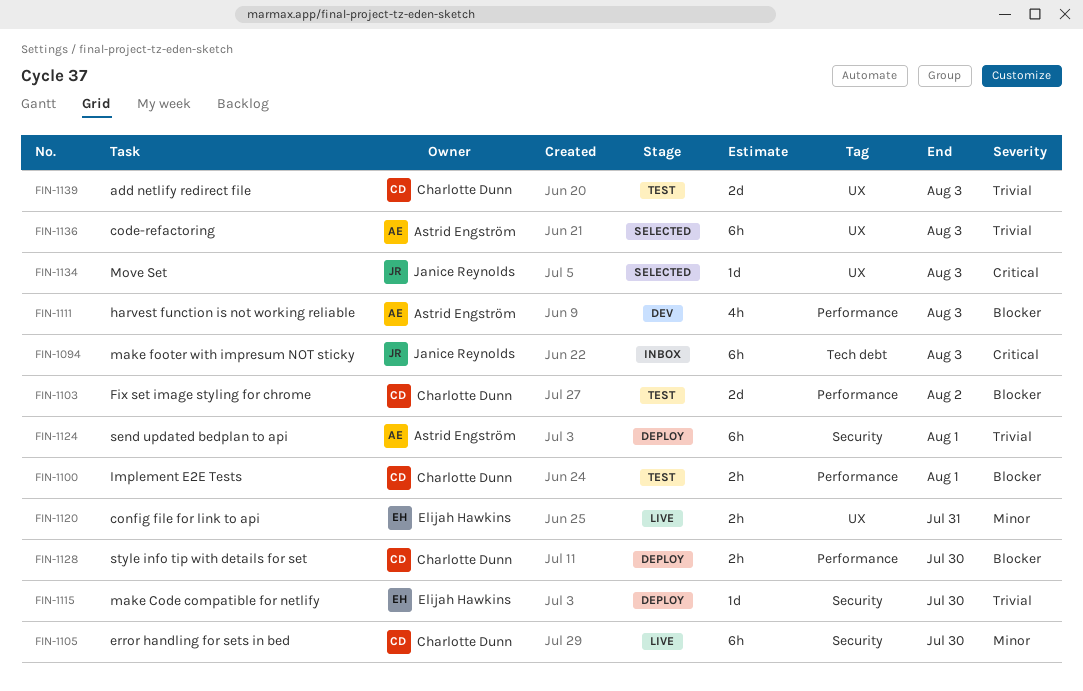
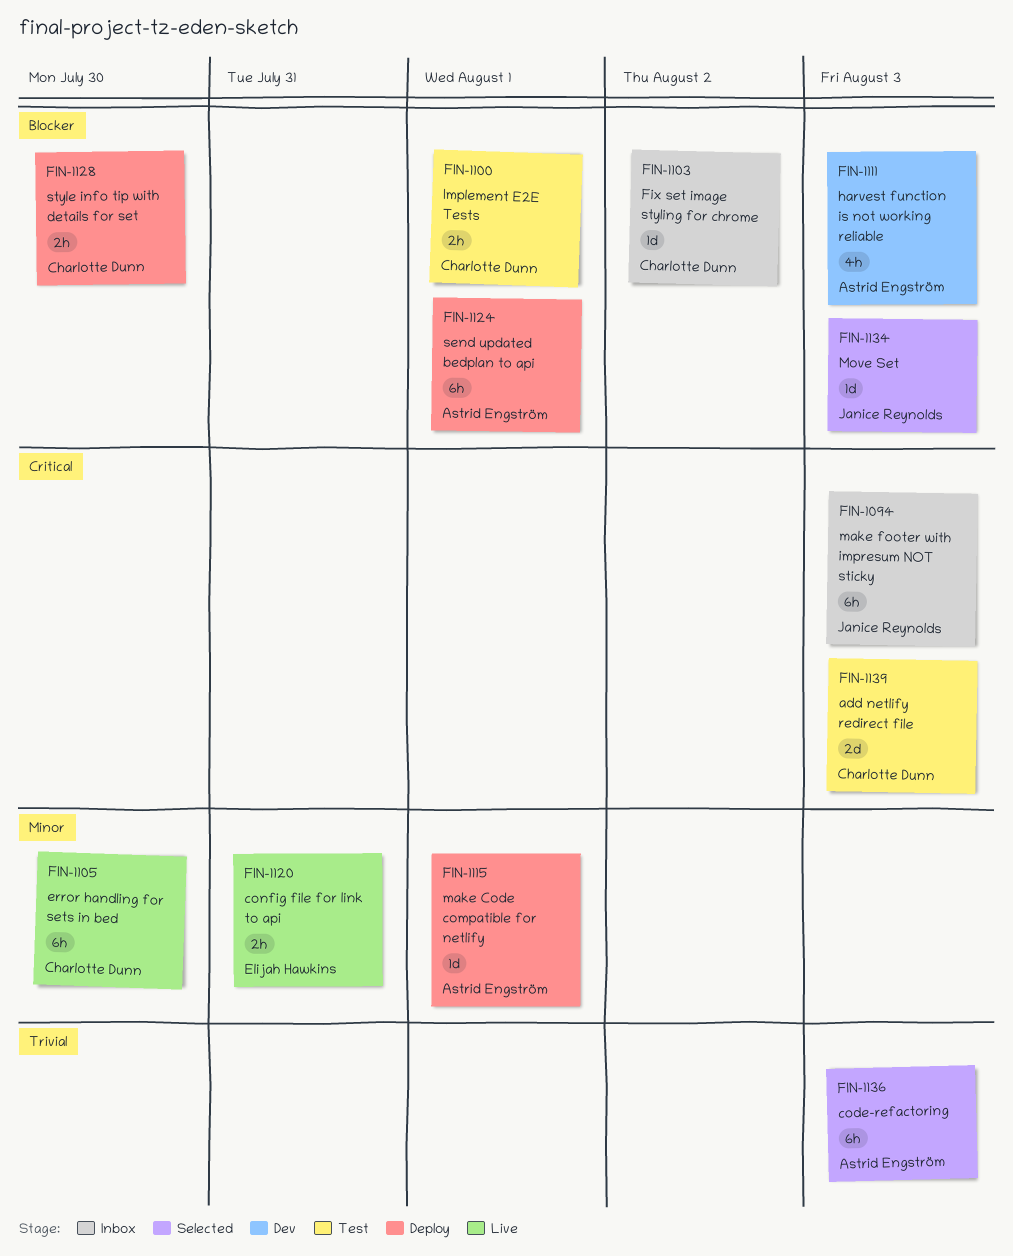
FIN-1103, status: Test -> Inbox
FIN-1103, estimate: 2d -> 1d
FIN-1115, owner: Elijah Hawkins -> Astrid Engström
FIN-1115, priority: Trivial -> Minor
FIN-1115, due: Jul 30 -> Aug 1
FIN-1124, priority: Trivial -> Blocker
FIN-1134, priority: Critical -> Blocker
FIN-1139, priority: Trivial -> Critical

